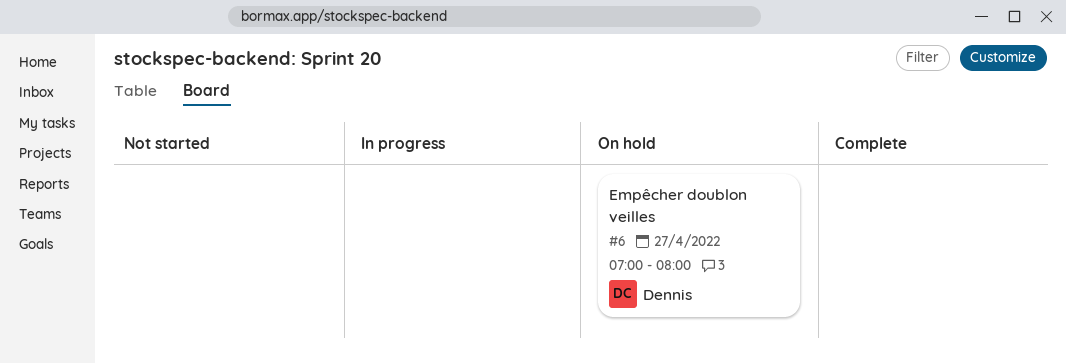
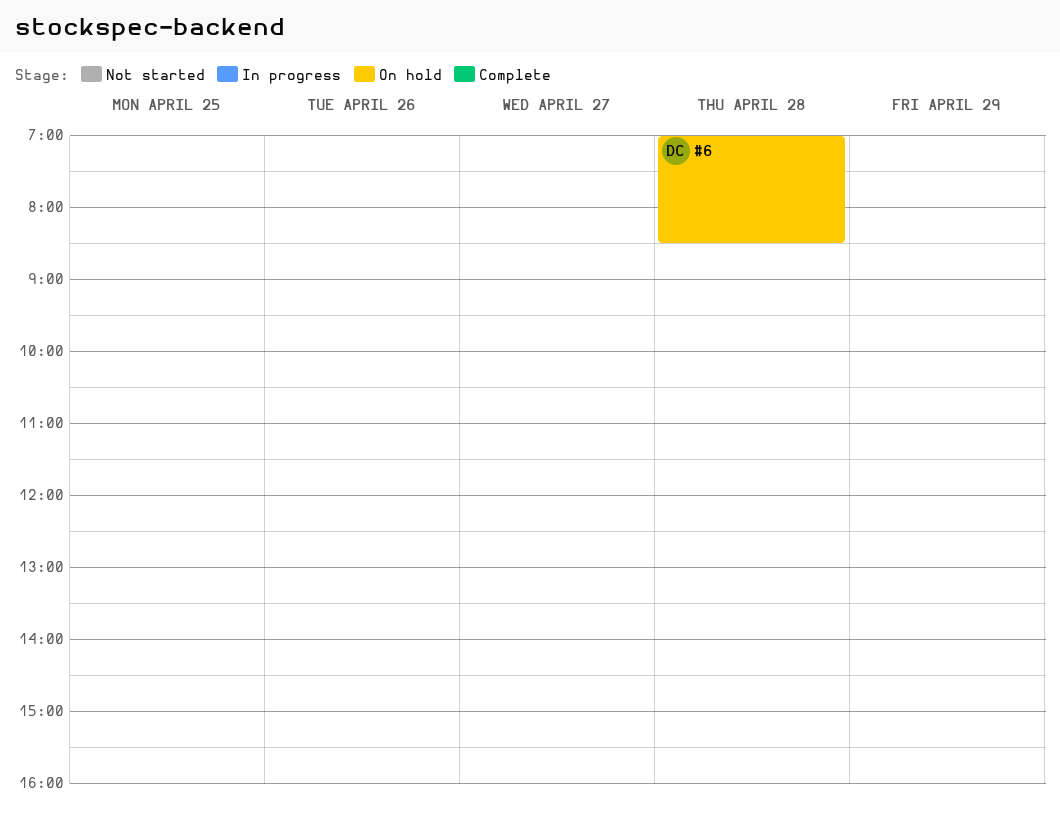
#6, day: Apr 27 -> Apr 28
#6, ends: 08:00 -> 08:30

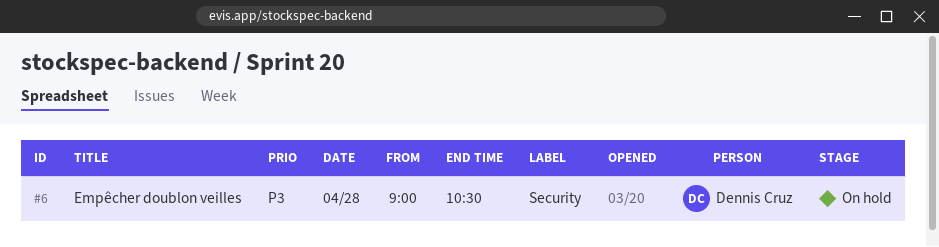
#6, begins: 07:00 -> 09:00
#6, ends: 08:30 -> 10:30

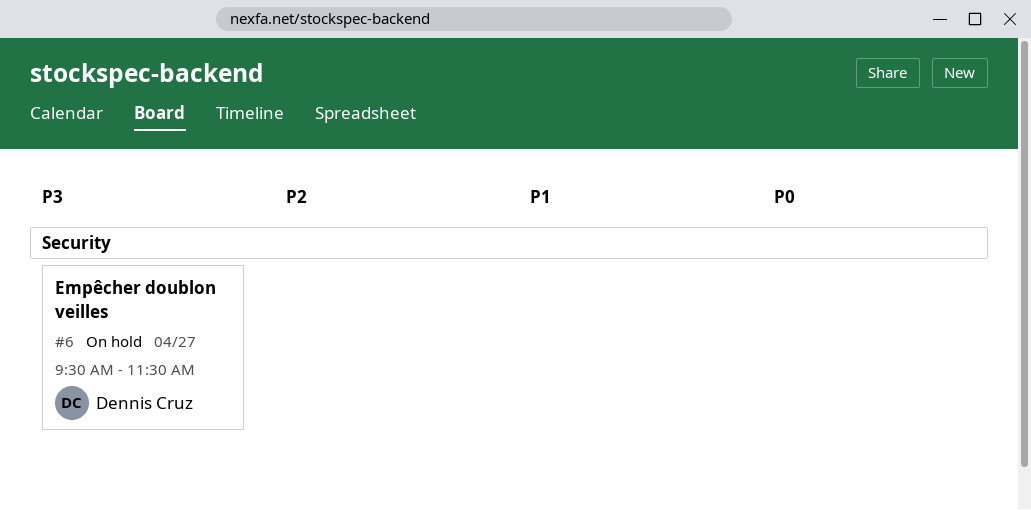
#6, day: Apr 28 -> Apr 27
#6, begins: 09:00 -> 09:30
#6, ends: 10:30 -> 11:30

